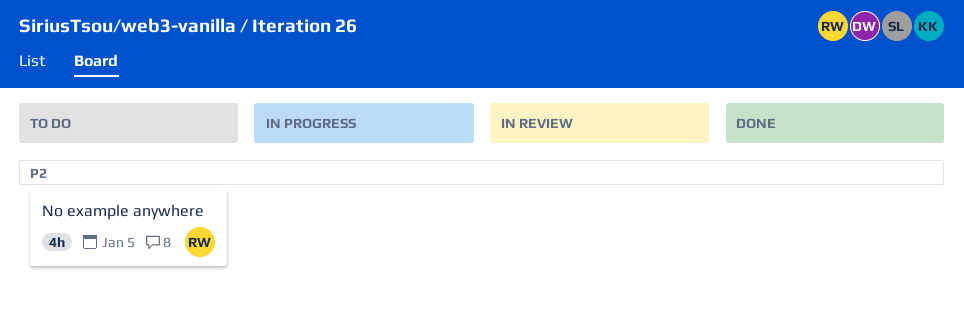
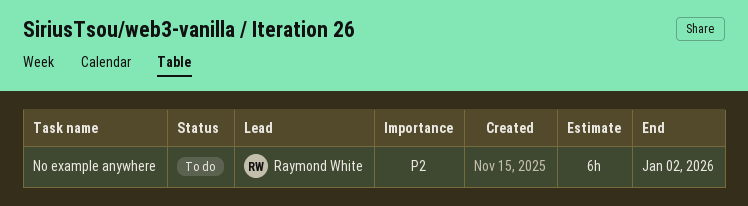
No example anywhere, estimate: 4h -> 6h
No example anywhere, due: Jan 5 -> Jan 2

